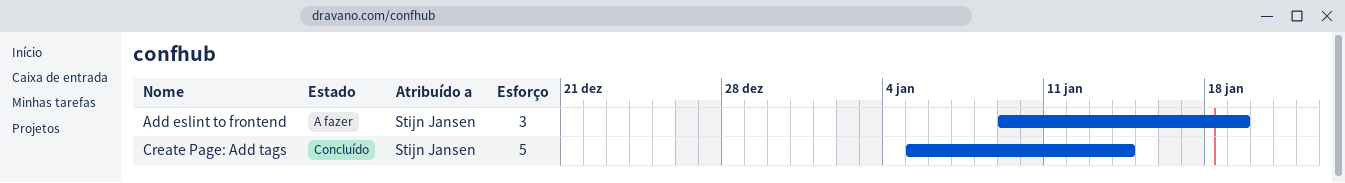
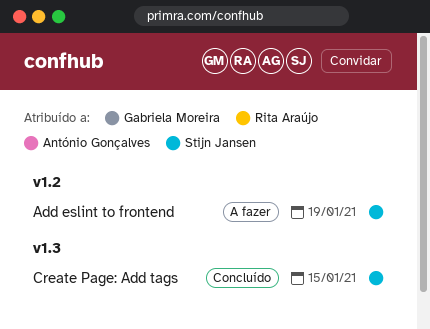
Create Page: Add tags, due: Jan 14 -> Jan 15

